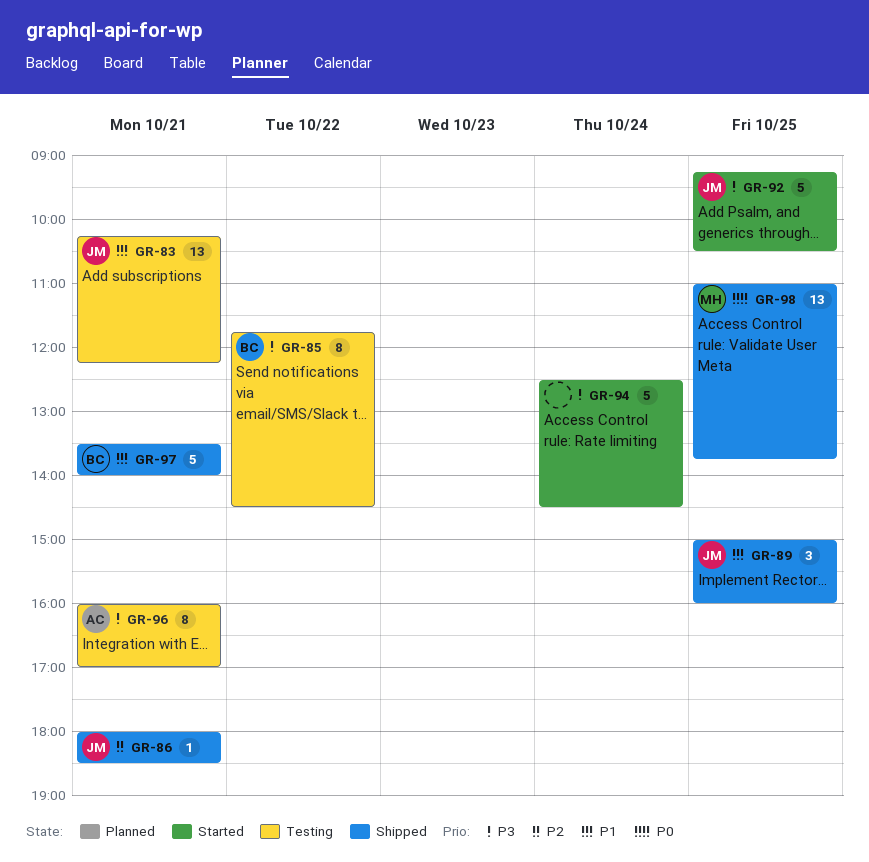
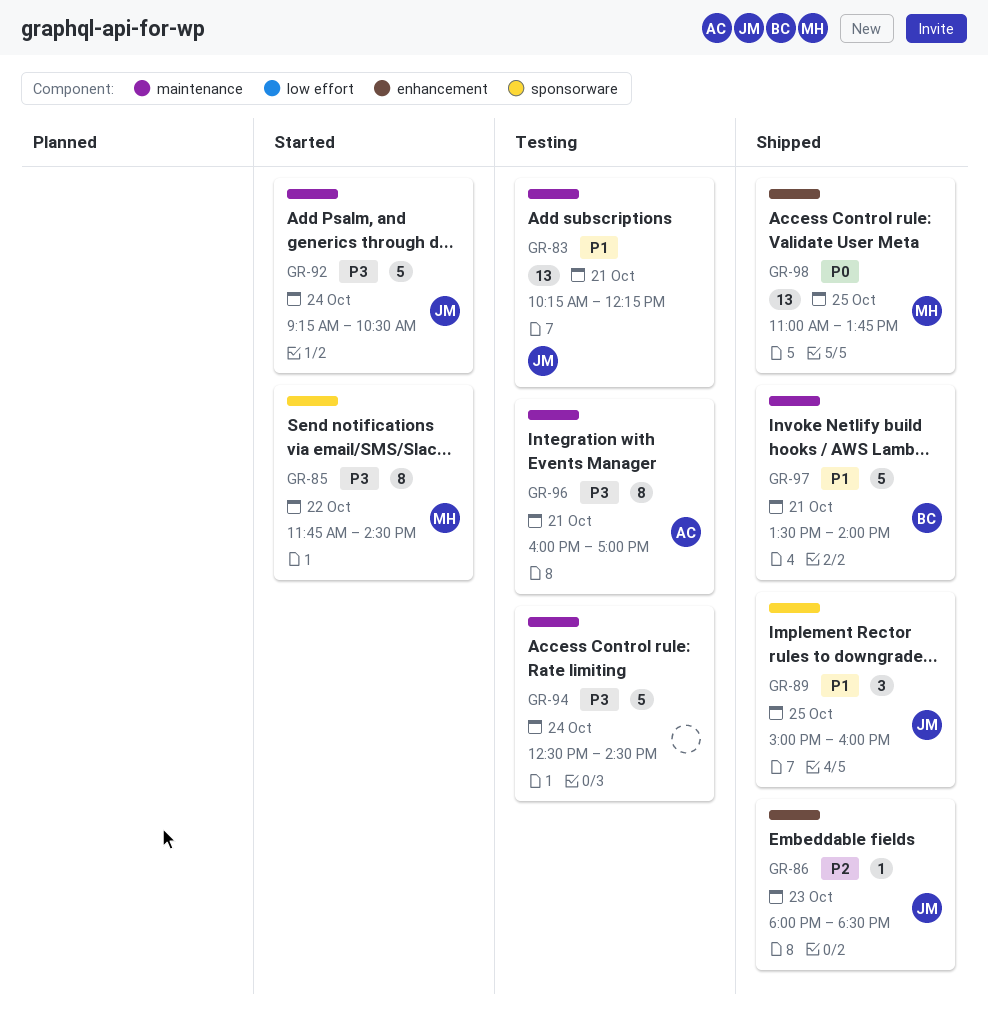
GR-85, status: Testing -> Started
GR-85, owner: BC -> MH
GR-86, day: Oct 21 -> Oct 23
GR-92, day: Oct 25 -> Oct 24
GR-94, status: Started -> Testing

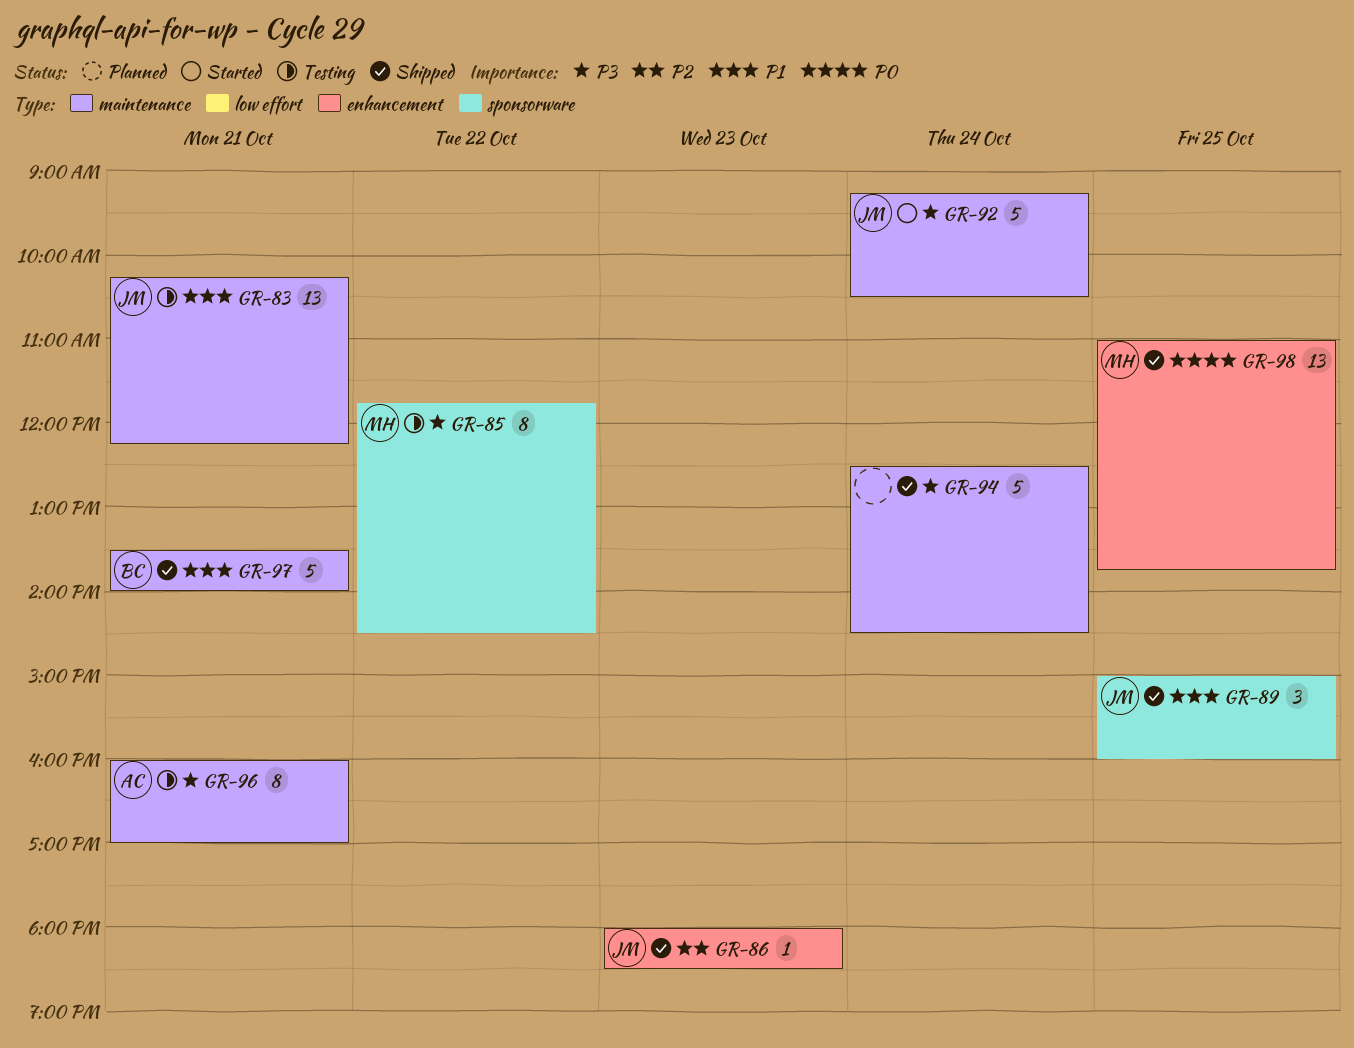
GR-85, status: Started -> Testing
GR-94, status: Testing -> Shipped

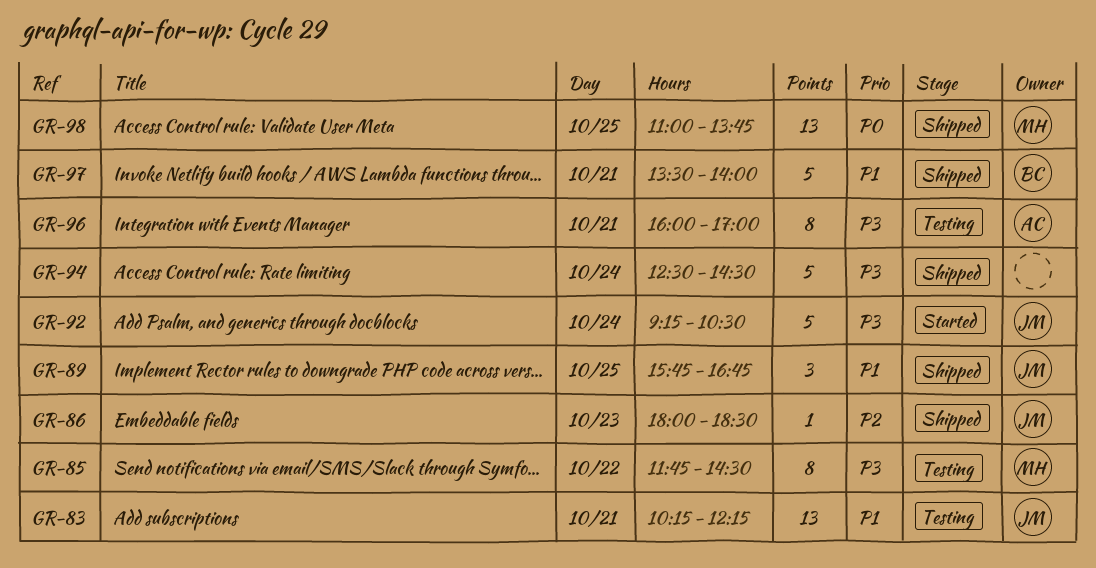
GR-89, begins: 15:00 -> 15:45
GR-89, ends: 16:00 -> 16:45

